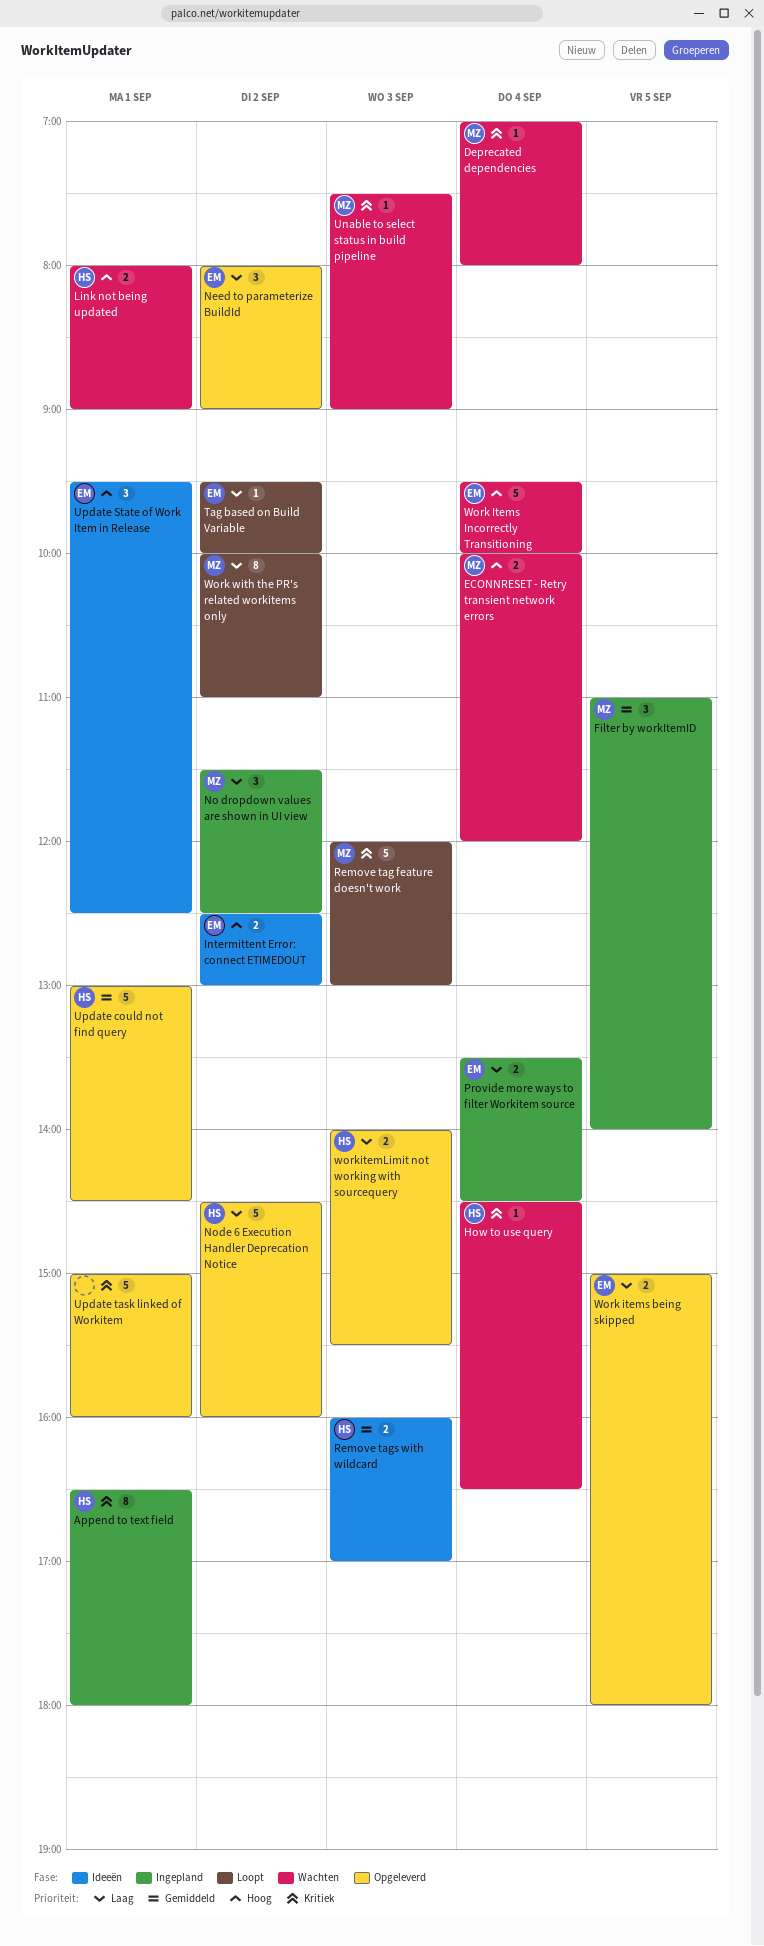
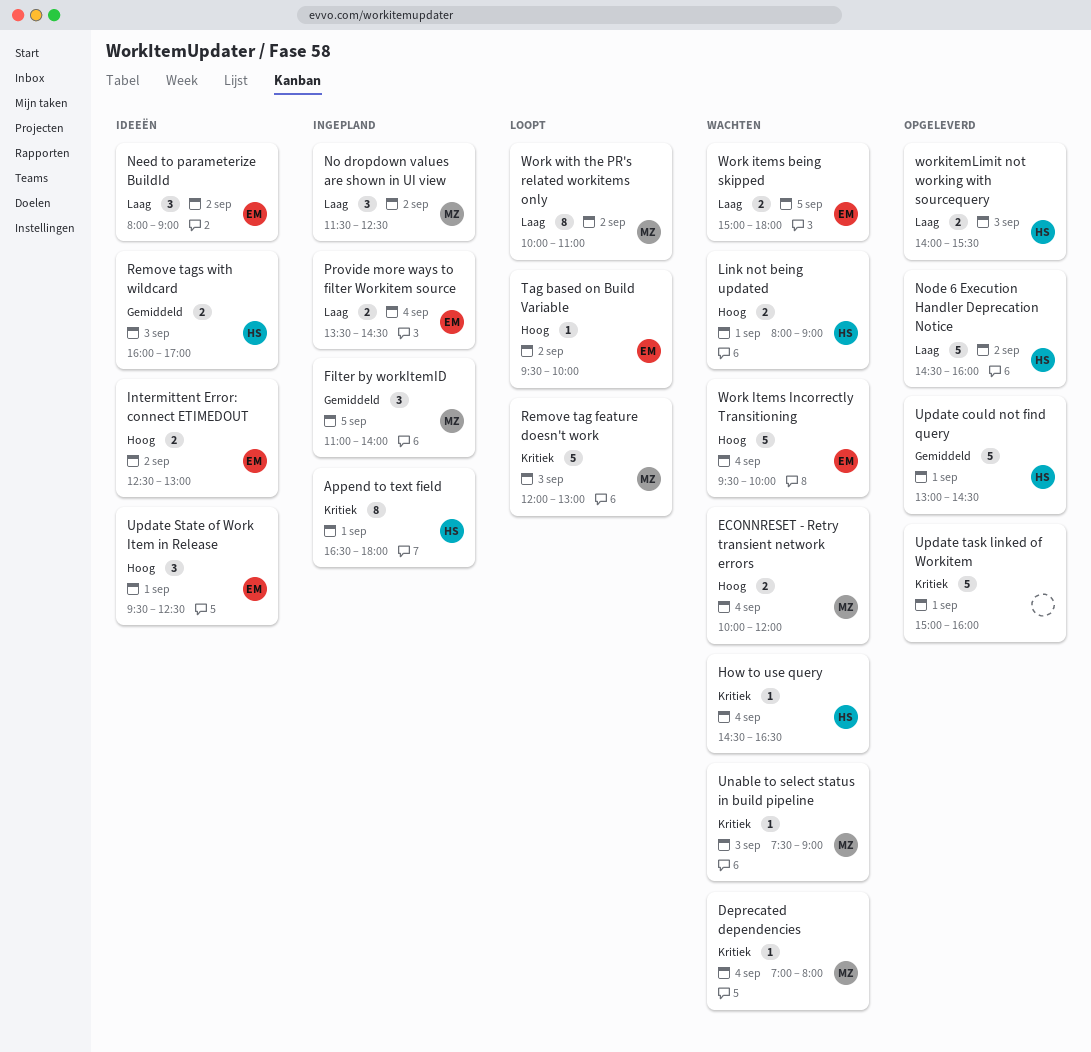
Need to parameterize BuildId, status: Opgeleverd -> Ideeën
Tag based on Build Variable, priority: Laag -> Hoog
Work items being skipped, status: Opgeleverd -> Wachten

